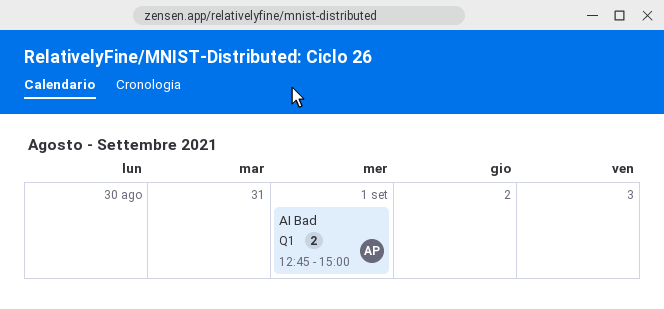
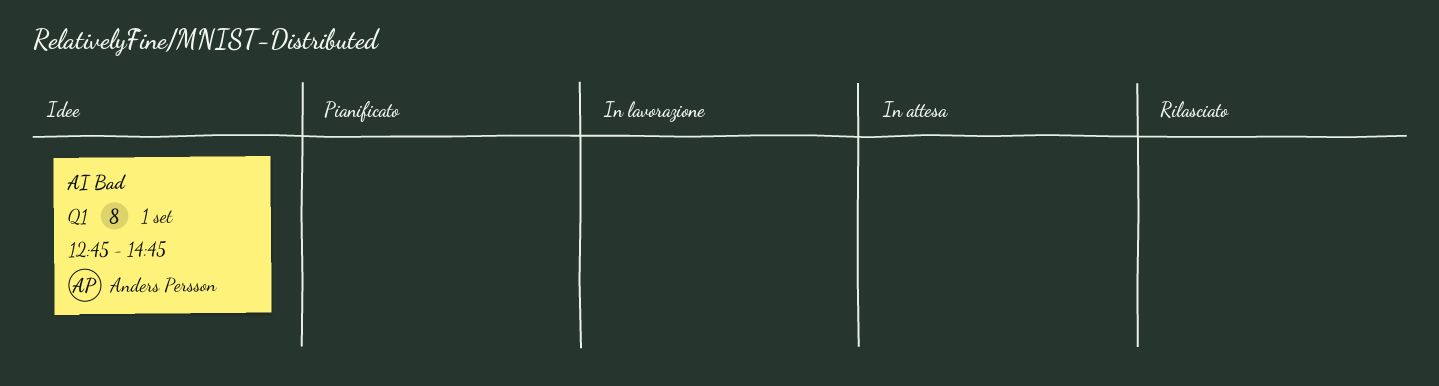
AI Bad, estimate: 2 -> 8
AI Bad, ends: 15:00 -> 14:45

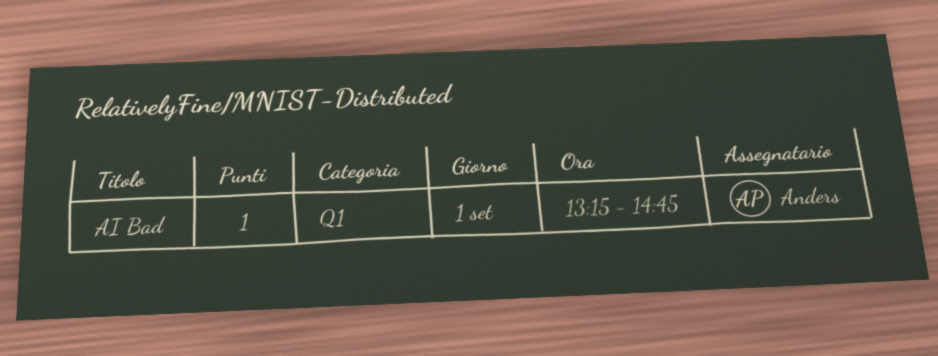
AI Bad, estimate: 8 -> 1
AI Bad, begins: 12:45 -> 13:15

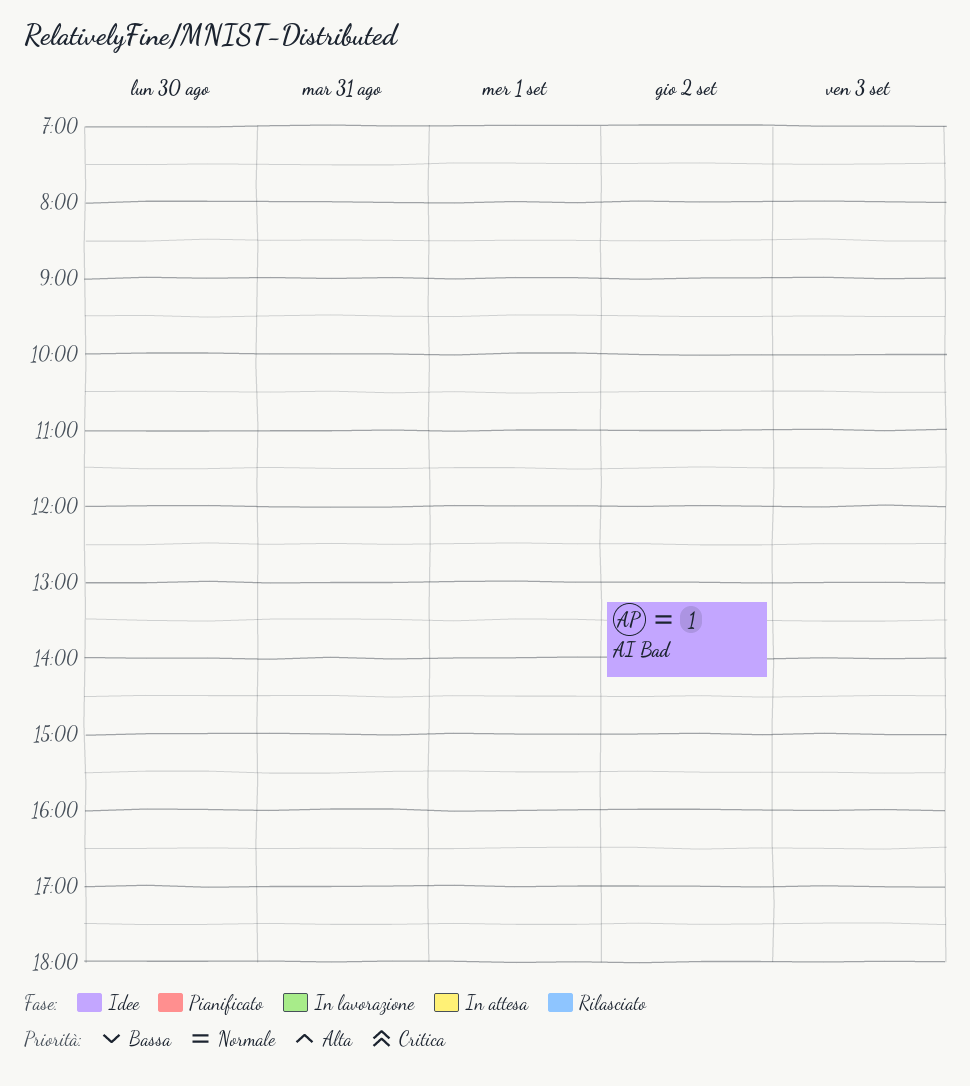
AI Bad, day: Sep 1 -> Sep 2
AI Bad, ends: 14:45 -> 14:15

